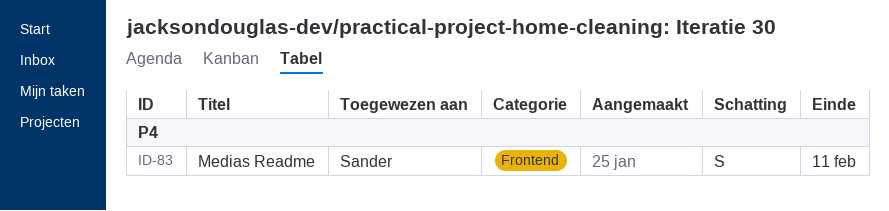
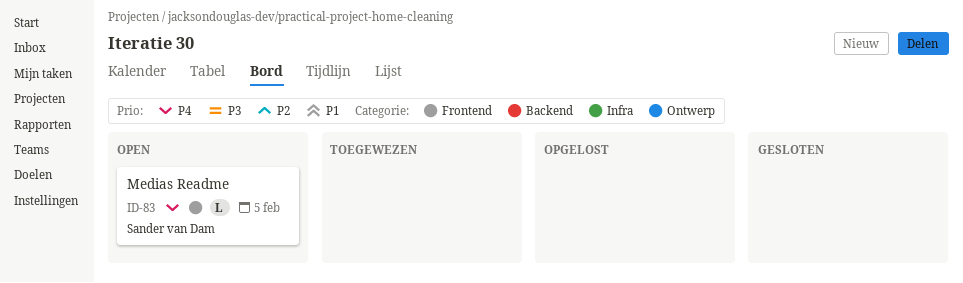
ID-83, estimate: S -> L
ID-83, due: Feb 11 -> Feb 5

